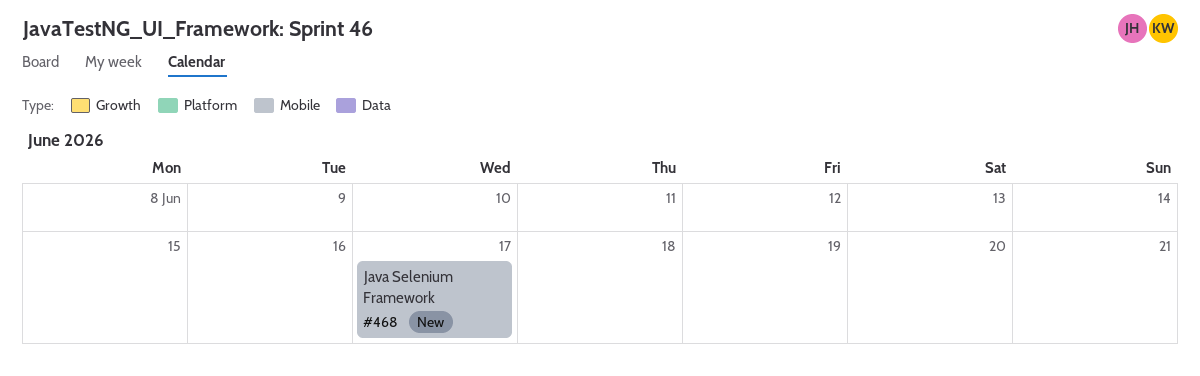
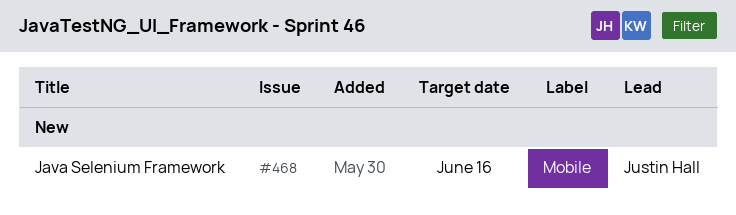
#468, due: Jun 17 -> Jun 16

